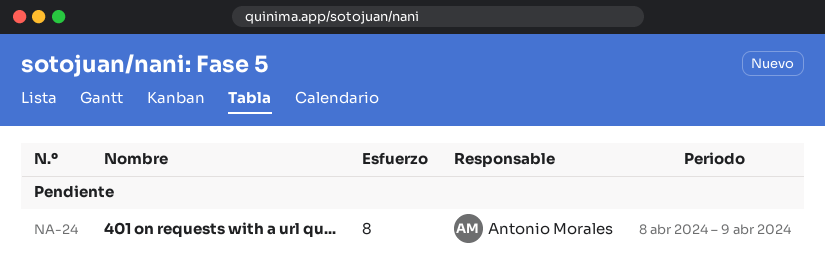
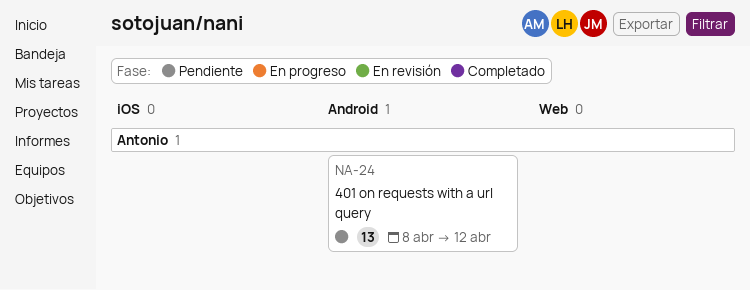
NA-24, estimate: 8 -> 13
NA-24, due: Apr 9 -> Apr 12

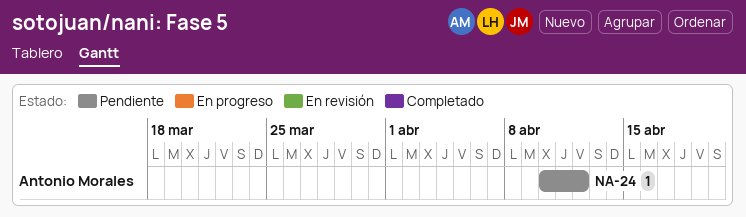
NA-24, estimate: 13 -> 1
NA-24, start: Apr 8 -> Apr 10

